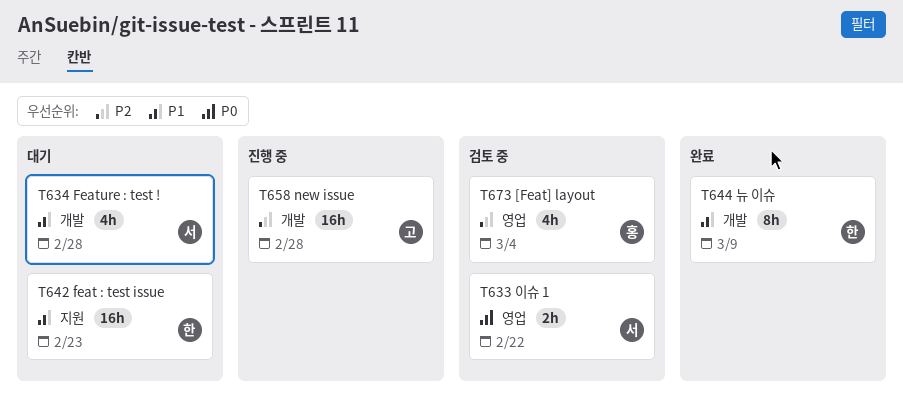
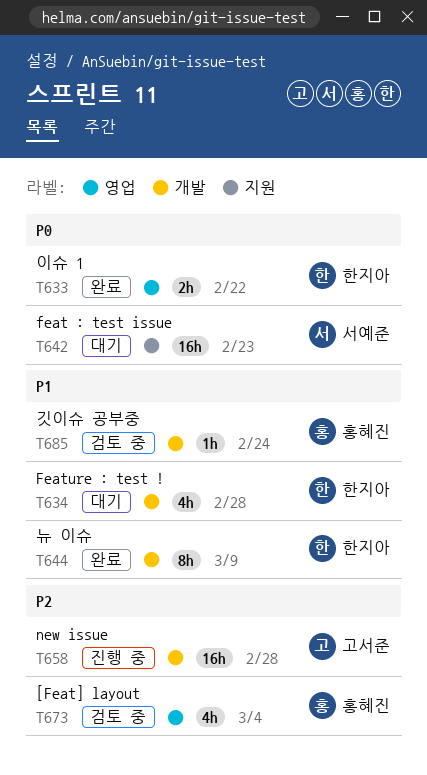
T633, status: 검토 중 -> 완료
T633, owner: 서예준 -> 한지아
T634, owner: 서예준 -> 한지아
T642, owner: 한지아 -> 서예준
T642, priority: P1 -> P0
T685: none -> present

